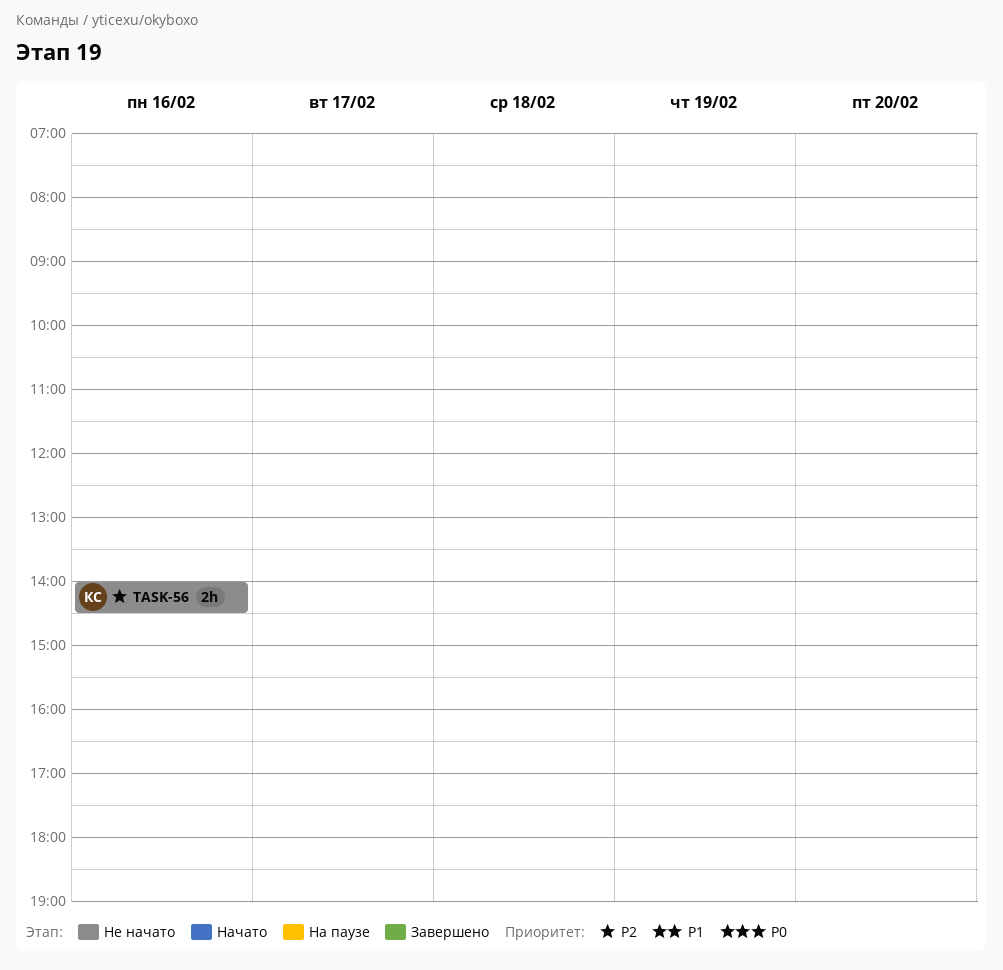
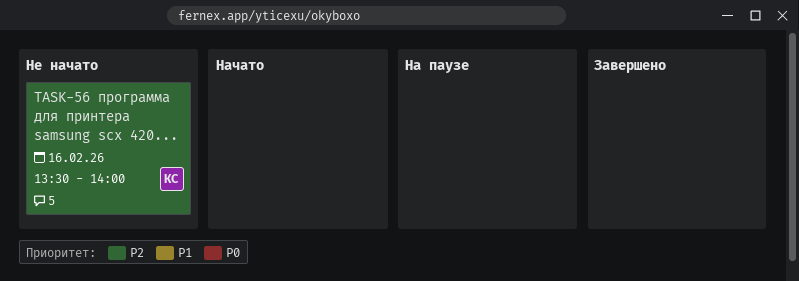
TASK-56, begins: 14:00 -> 13:30
TASK-56, ends: 14:30 -> 14:00

